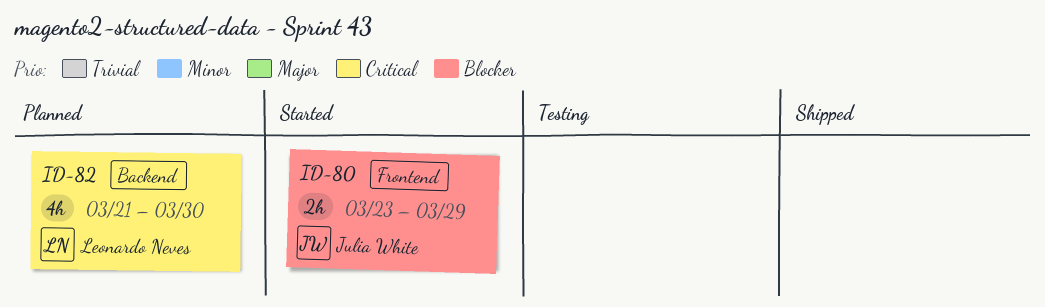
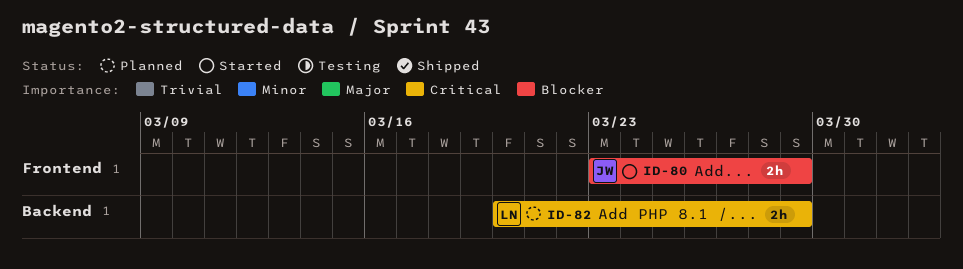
ID-82, estimate: 4h -> 2h
ID-82, start: Mar 21 -> Mar 20
ID-82, due: Mar 30 -> Mar 29

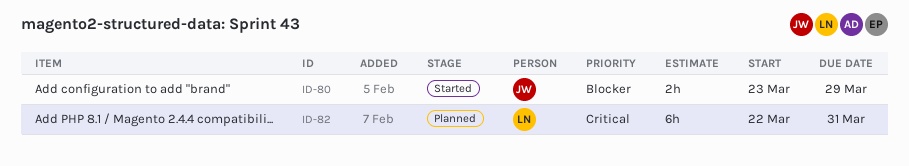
ID-82, estimate: 2h -> 6h
ID-82, start: Mar 20 -> Mar 22
ID-82, due: Mar 29 -> Mar 31

